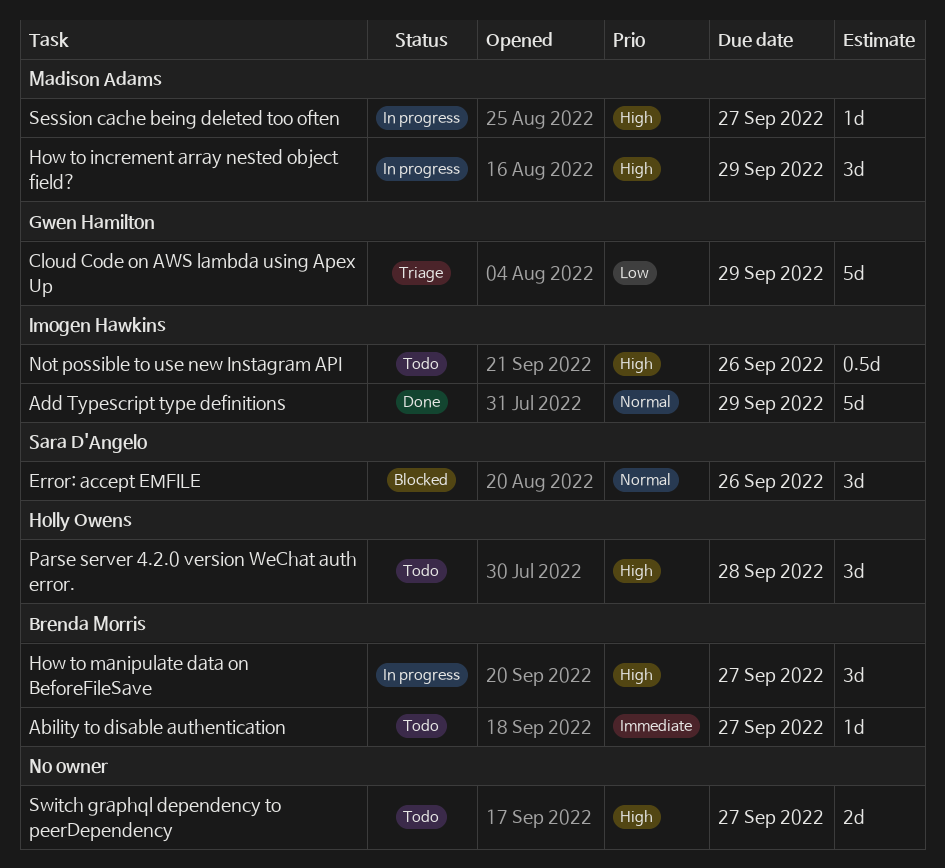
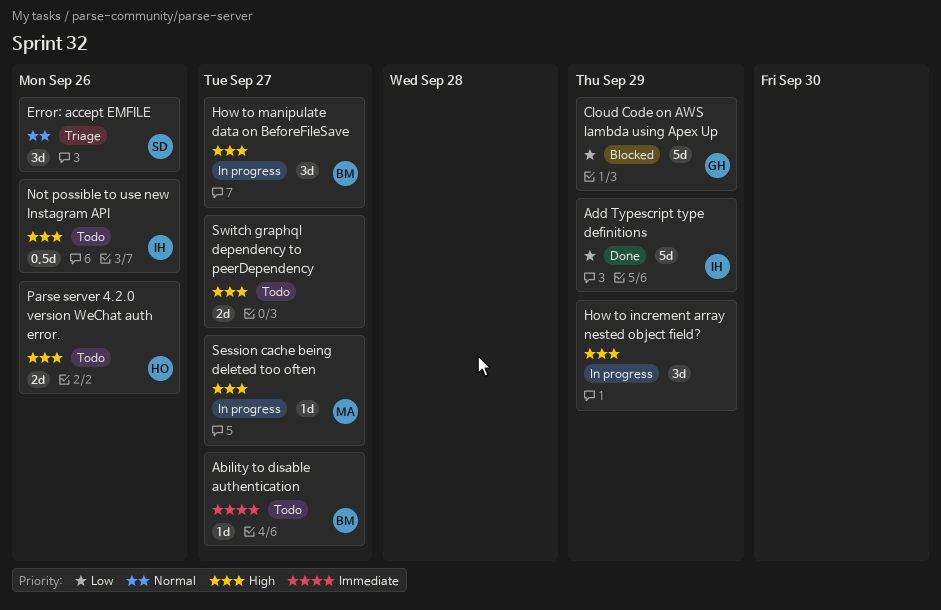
Add Typescript type definitions, priority: Normal -> Low
Cloud Code on AWS lambda using Apex Up, status: Triage -> Blocked
Error: accept EMFILE, status: Blocked -> Triage
How to increment array nested object field?, owner: Madison Adams -> none
Parse server 4.2.0 version WeChat auth error., estimate: 3d -> 2d
Parse server 4.2.0 version WeChat auth error., due: Sep 28 -> Sep 26

